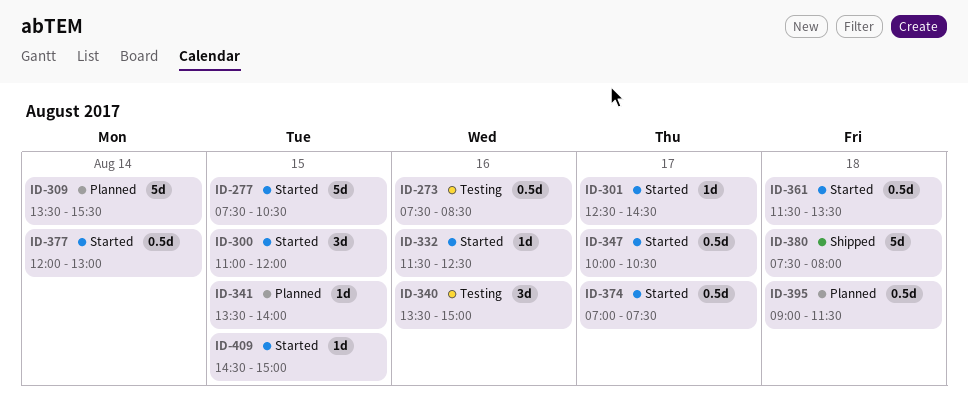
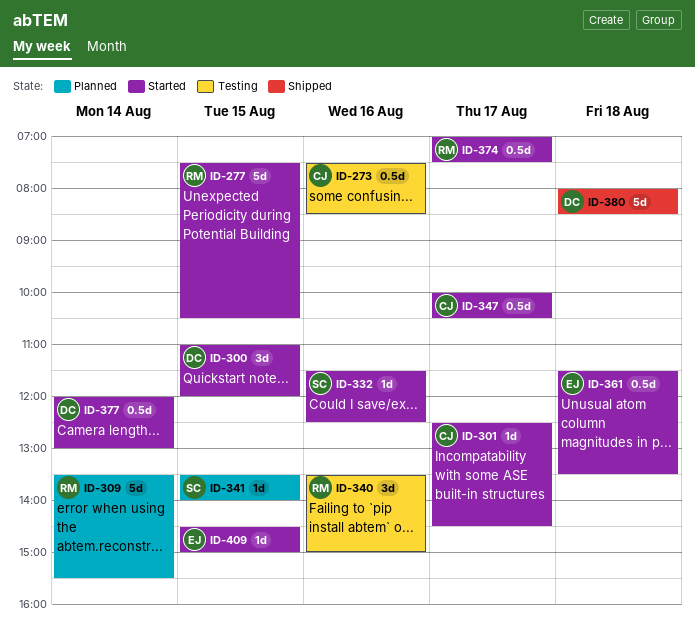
ID-380, begins: 07:30 -> 08:00
ID-380, ends: 08:00 -> 08:30
ID-395: present -> none

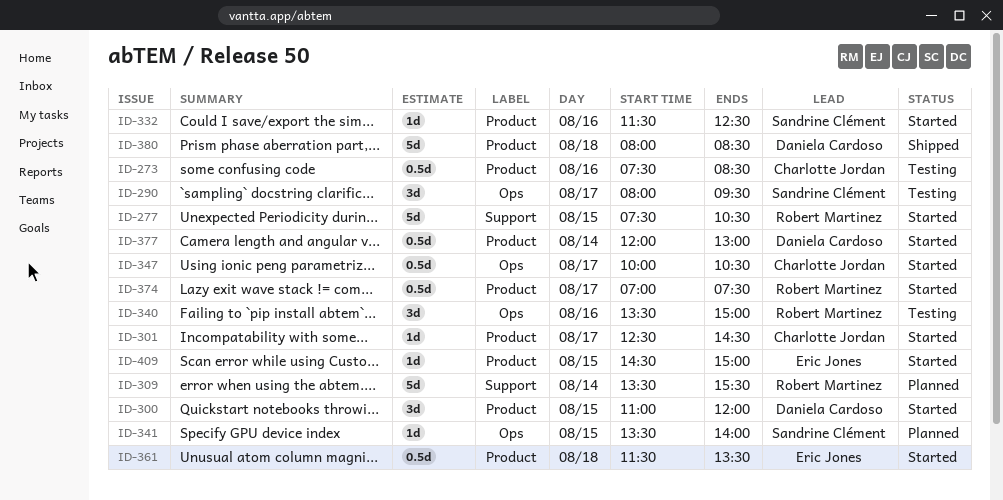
ID-290: none -> present

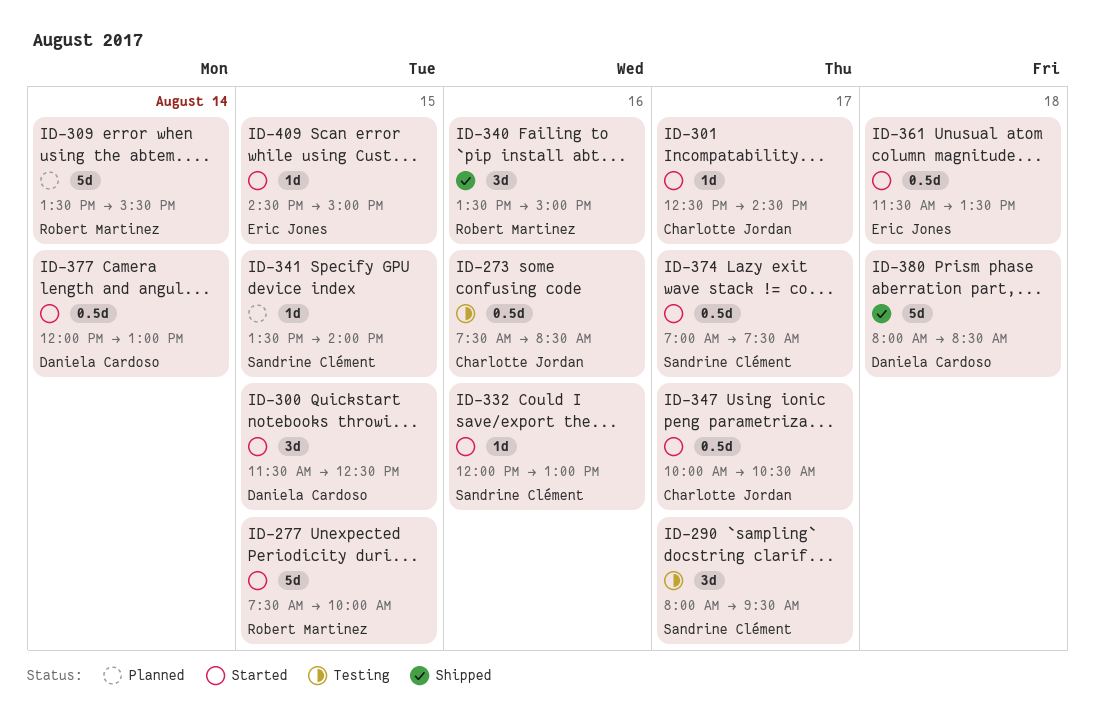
ID-277, ends: 10:30 -> 10:00
ID-300, begins: 11:00 -> 11:30
ID-300, ends: 12:00 -> 12:30
ID-332, begins: 11:30 -> 12:00
ID-332, ends: 12:30 -> 13:00
ID-340, status: Testing -> Shipped
ID-374, owner: Robert Martinez -> Sandrine Clément

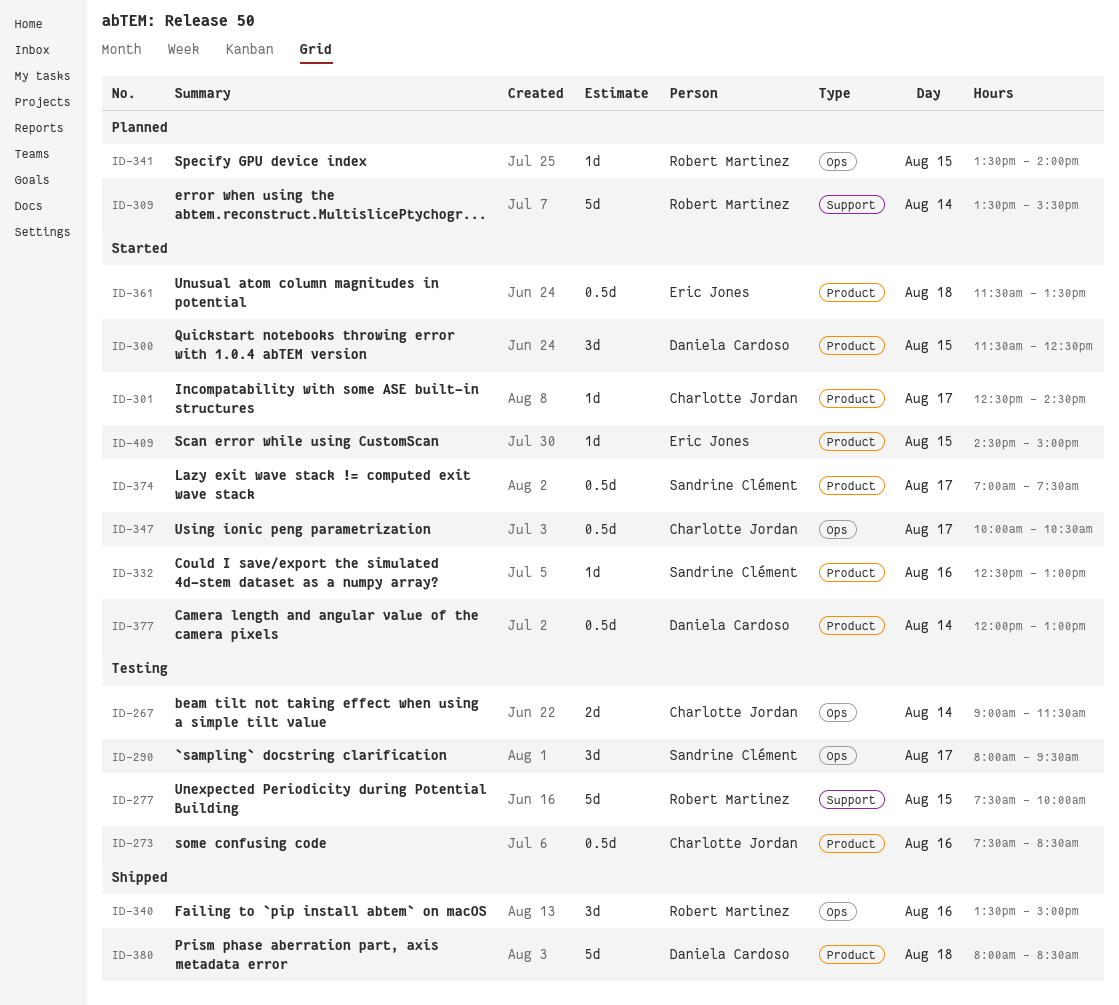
ID-267: none -> present
ID-277, status: Started -> Testing
ID-332, begins: 12:00 -> 12:30
ID-341, owner: Sandrine Clément -> Robert Martinez

